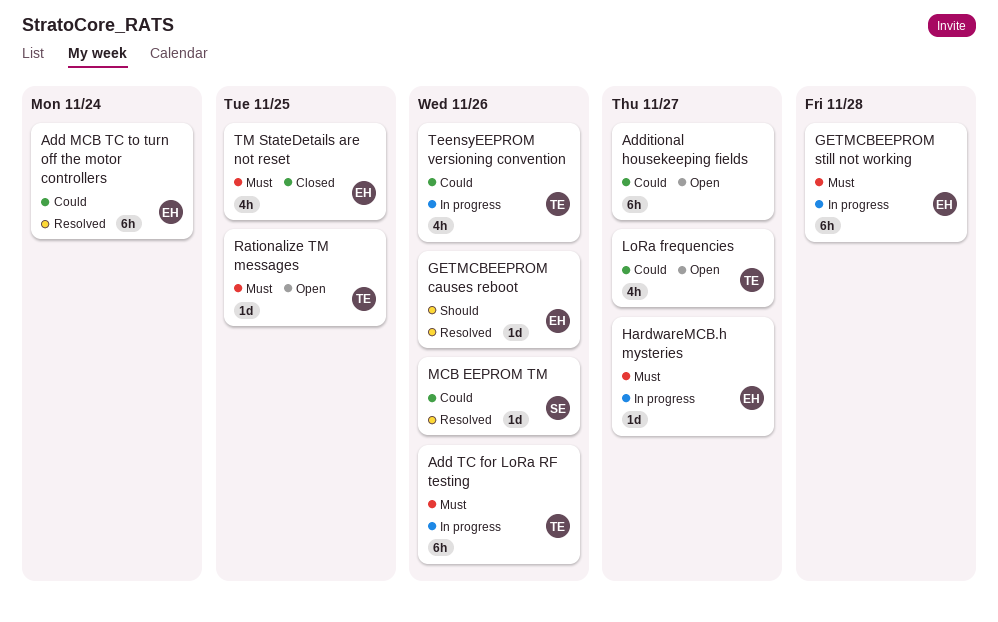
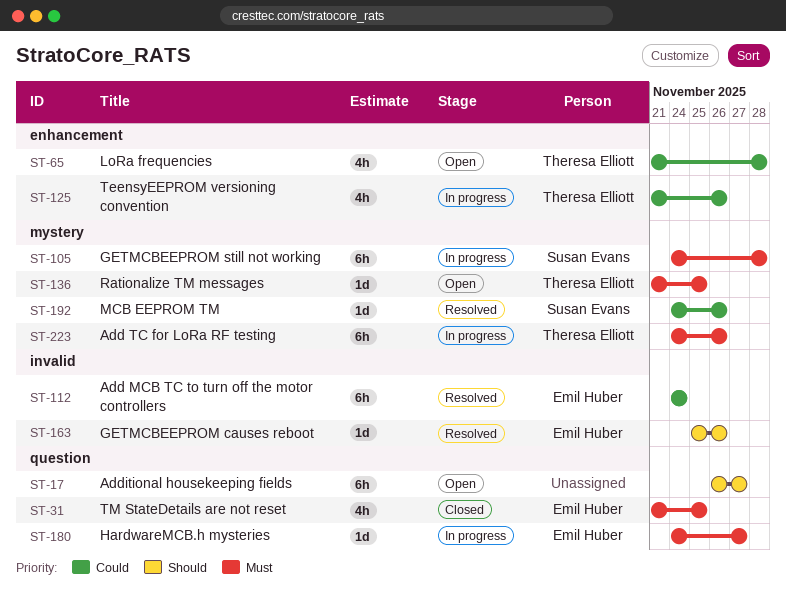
Additional housekeeping fields, priority: Could -> Should
GETMCBEEPROM still not working, owner: Emil Huber -> Susan Evans
LoRa frequencies, due: Nov 27 -> Nov 28

